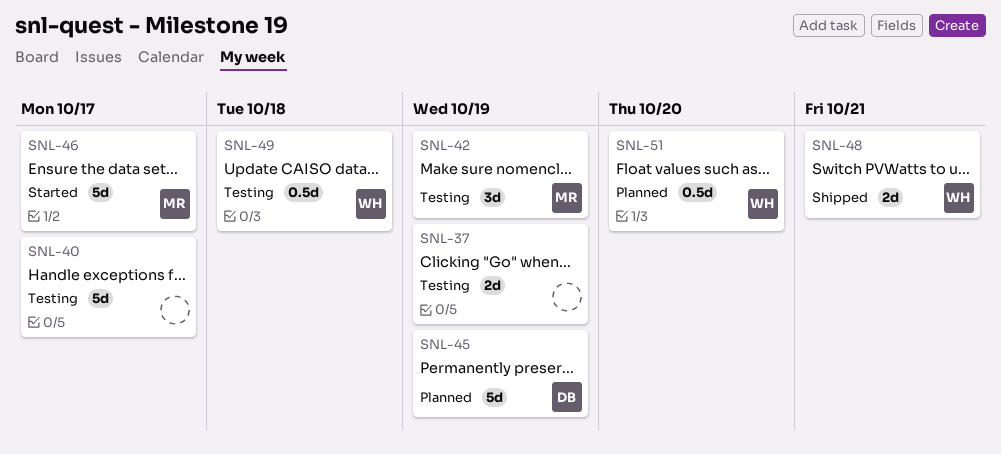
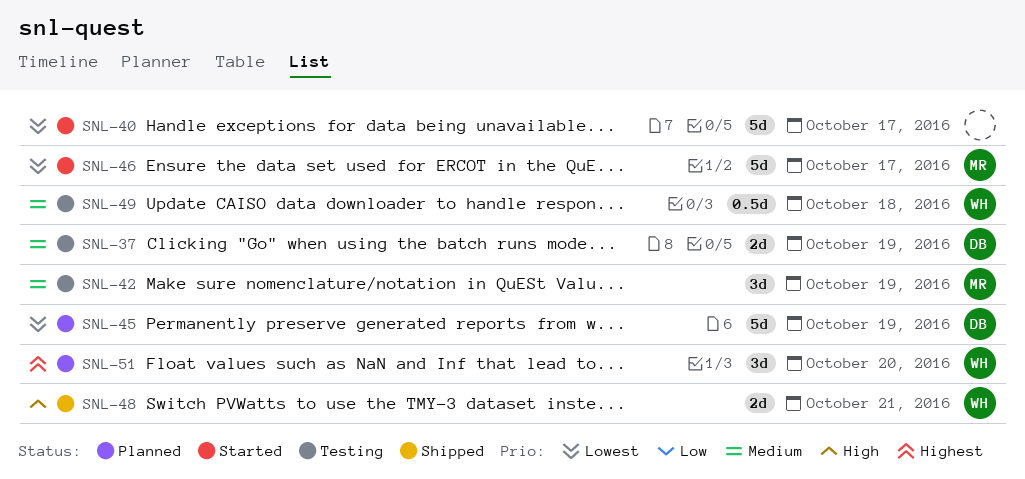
SNL-37, owner: none -> DB
SNL-40, status: Testing -> Started
SNL-51, estimate: 0.5d -> 3d

